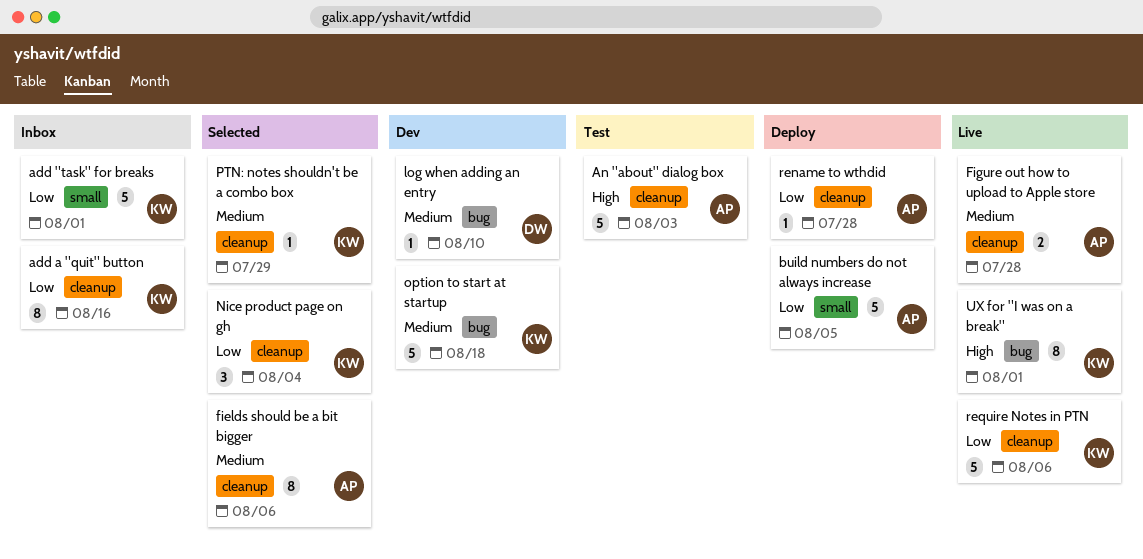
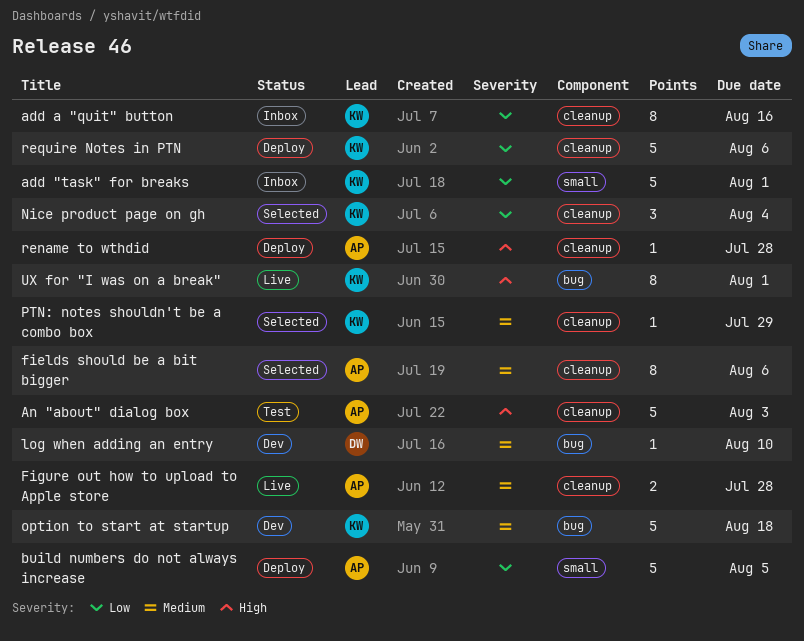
rename to wthdid, priority: Low -> High
require Notes in PTN, status: Live -> Deploy

